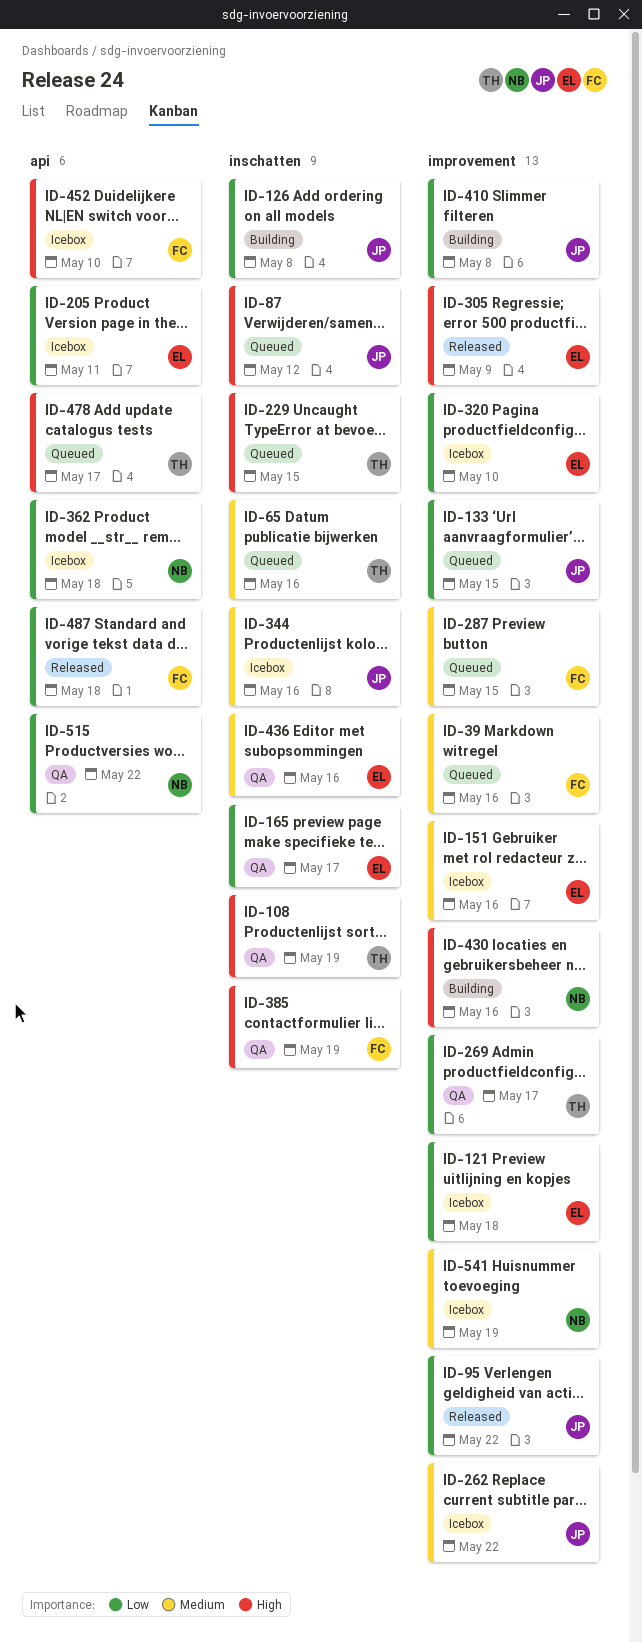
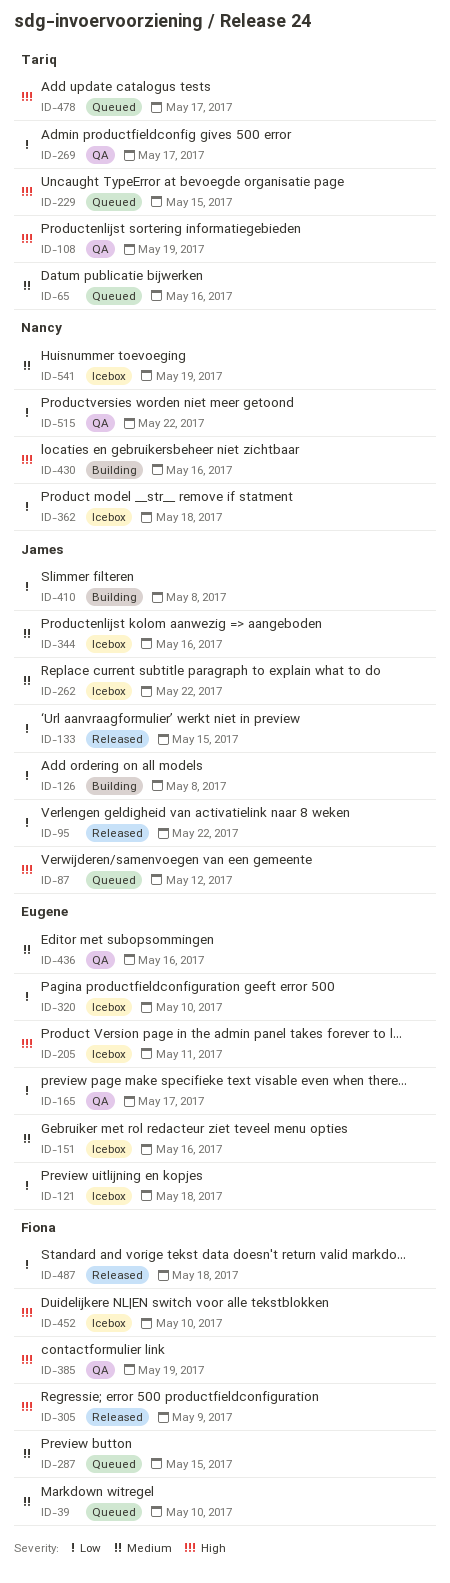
ID-39, due: May 16 -> May 10
ID-133, status: Queued -> Released
ID-205, priority: Low -> High
ID-305, owner: Eugene -> Fiona

